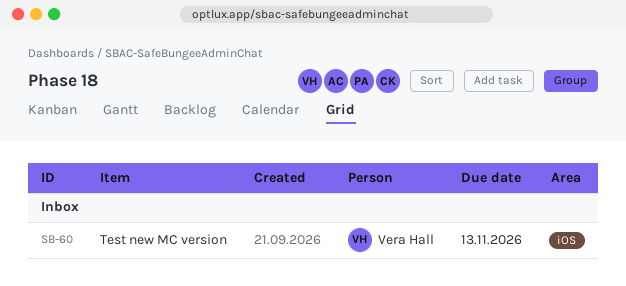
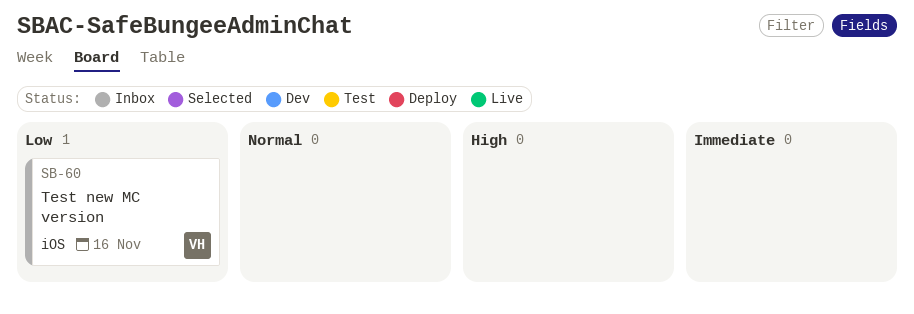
SB-60, due: Nov 13 -> Nov 16

